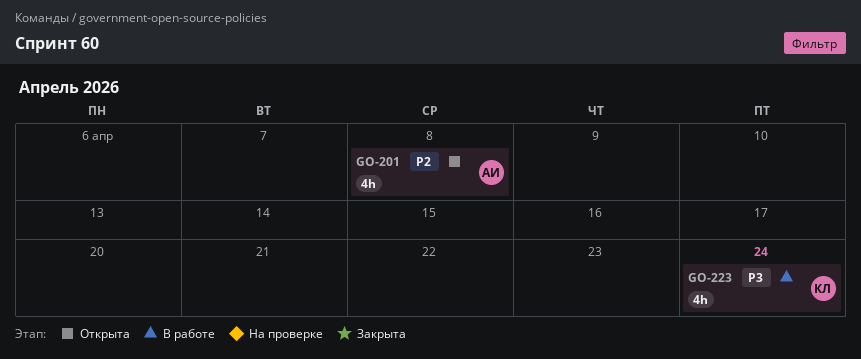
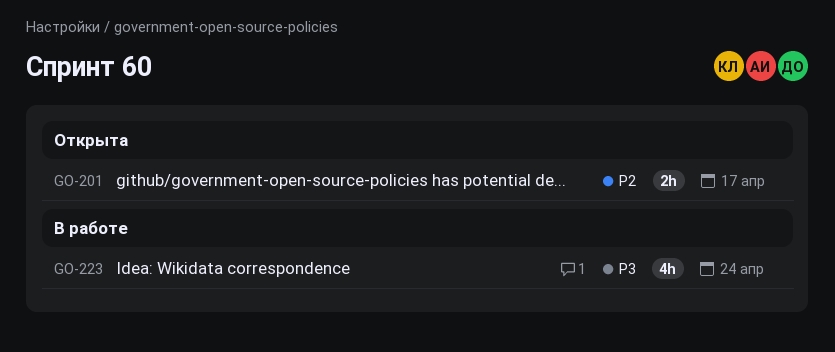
GO-201, estimate: 4h -> 2h
GO-201, due: Apr 8 -> Apr 17

